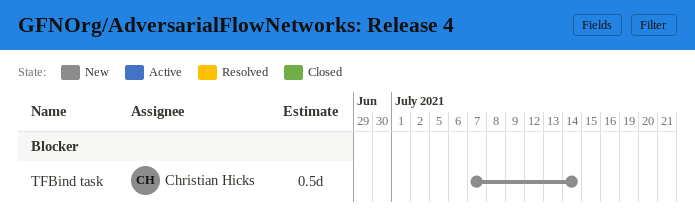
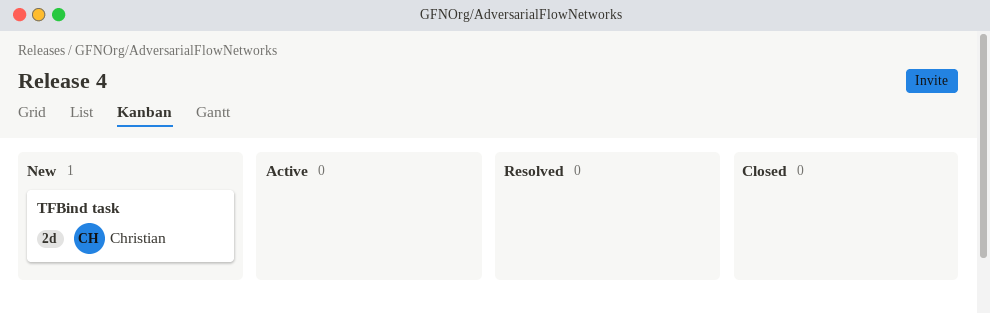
TFBind task, estimate: 0.5d -> 2d

